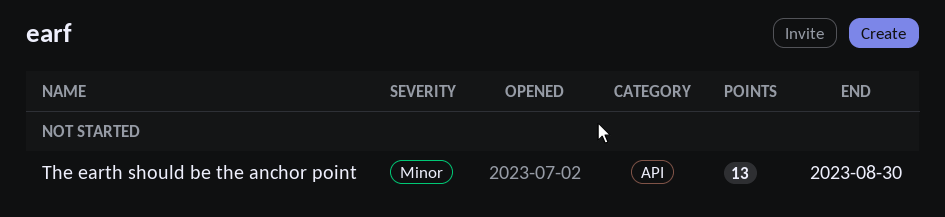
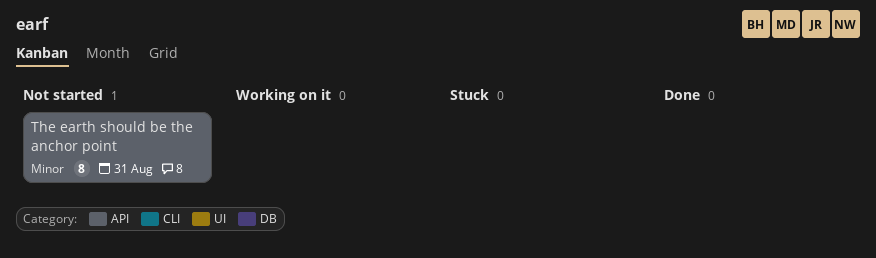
The earth should be the anchor point, estimate: 13 -> 8
The earth should be the anchor point, due: Aug 30 -> Aug 31

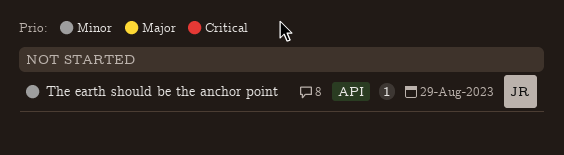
The earth should be the anchor point, estimate: 8 -> 1
The earth should be the anchor point, due: Aug 31 -> Aug 29

